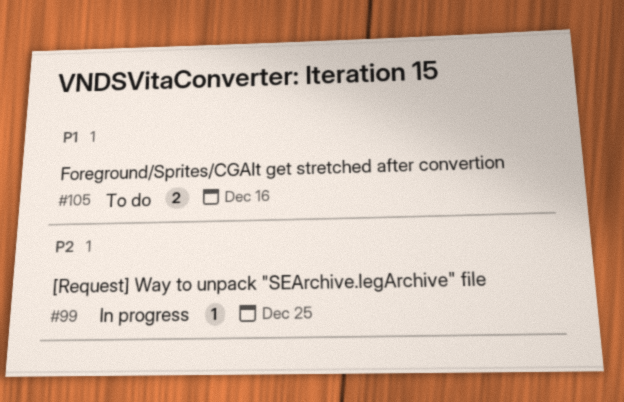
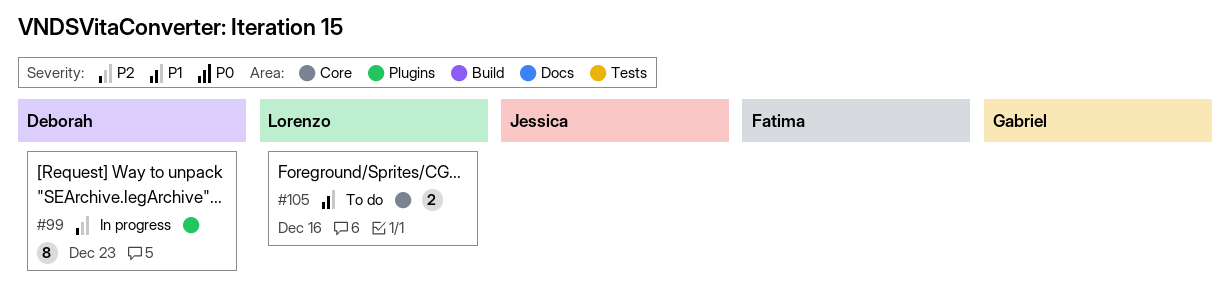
#99, estimate: 1 -> 8
#99, due: Dec 25 -> Dec 23

